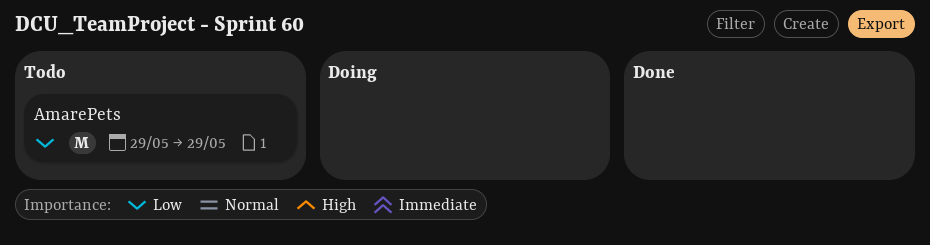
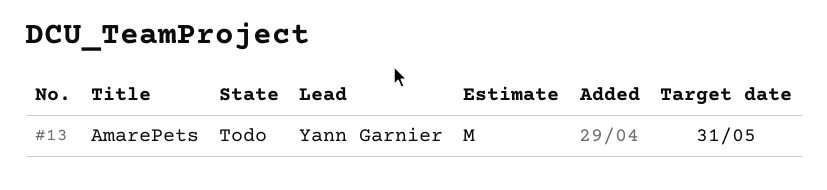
AmarePets, due: May 29 -> May 31

